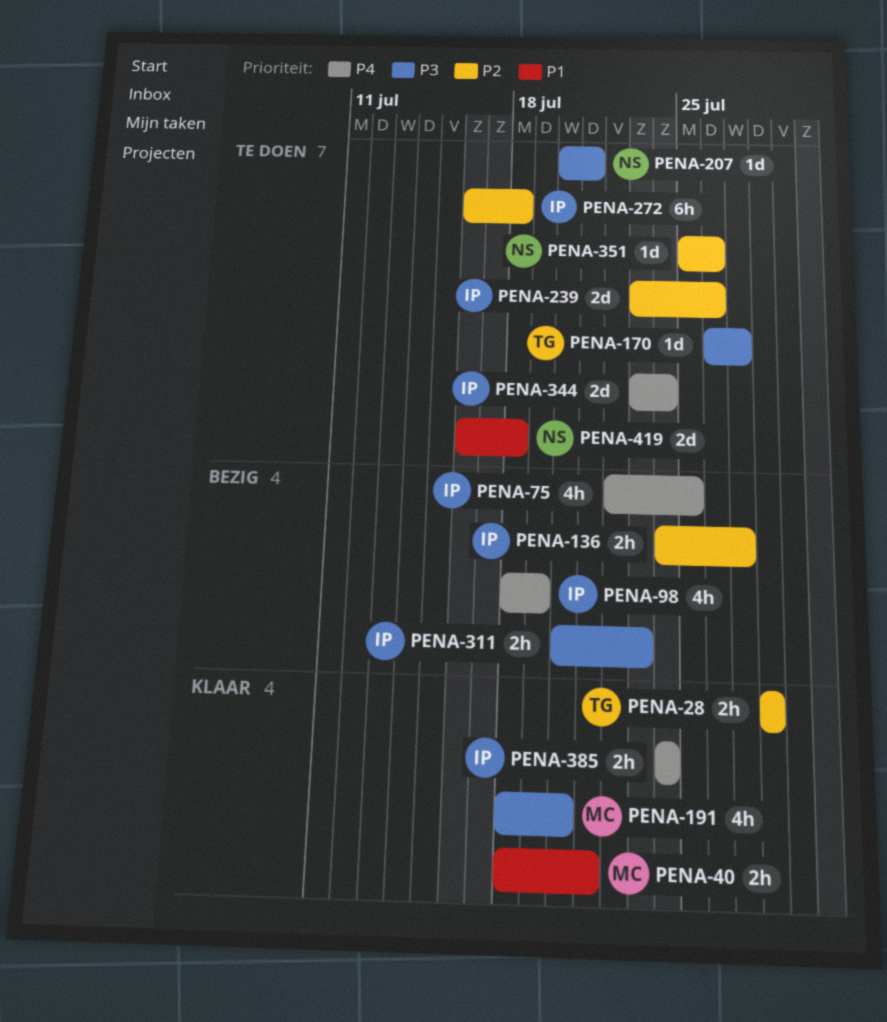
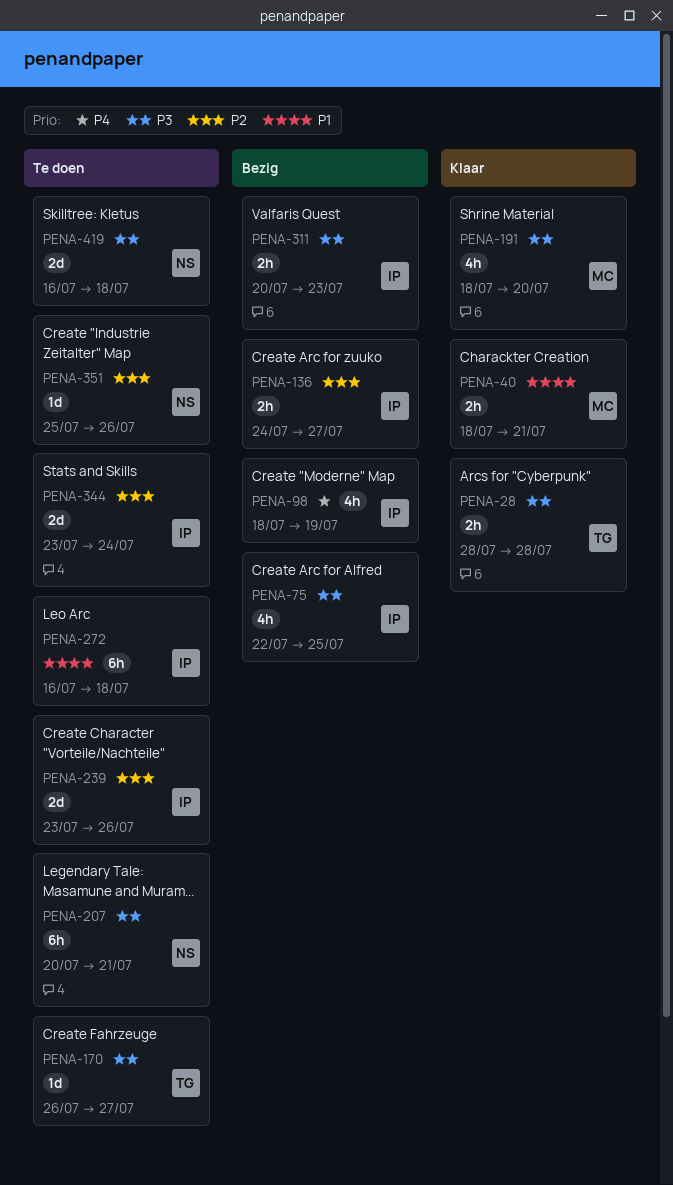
PENA-28, priority: P2 -> P3
PENA-75, priority: P4 -> P3
PENA-207, estimate: 1d -> 6h
PENA-272, priority: P2 -> P1
PENA-344, priority: P4 -> P2
PENA-385: present -> none
PENA-419, priority: P1 -> P3

